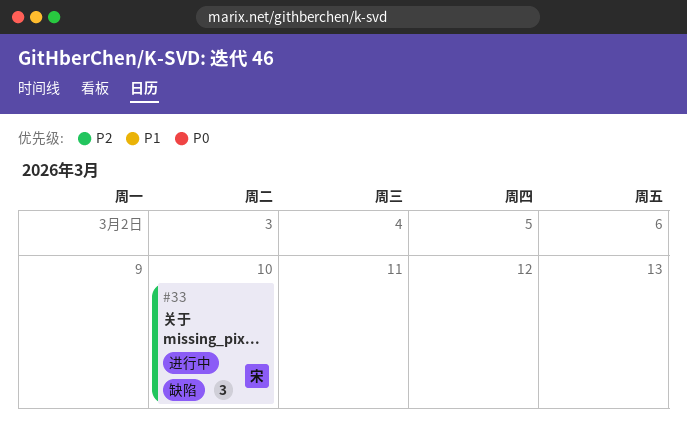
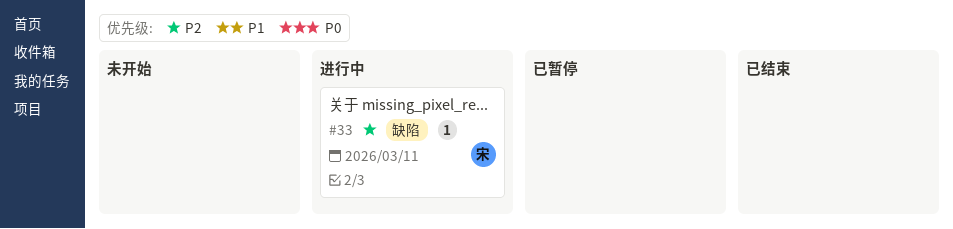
#33, estimate: 3 -> 1
#33, due: Mar 10 -> Mar 11

